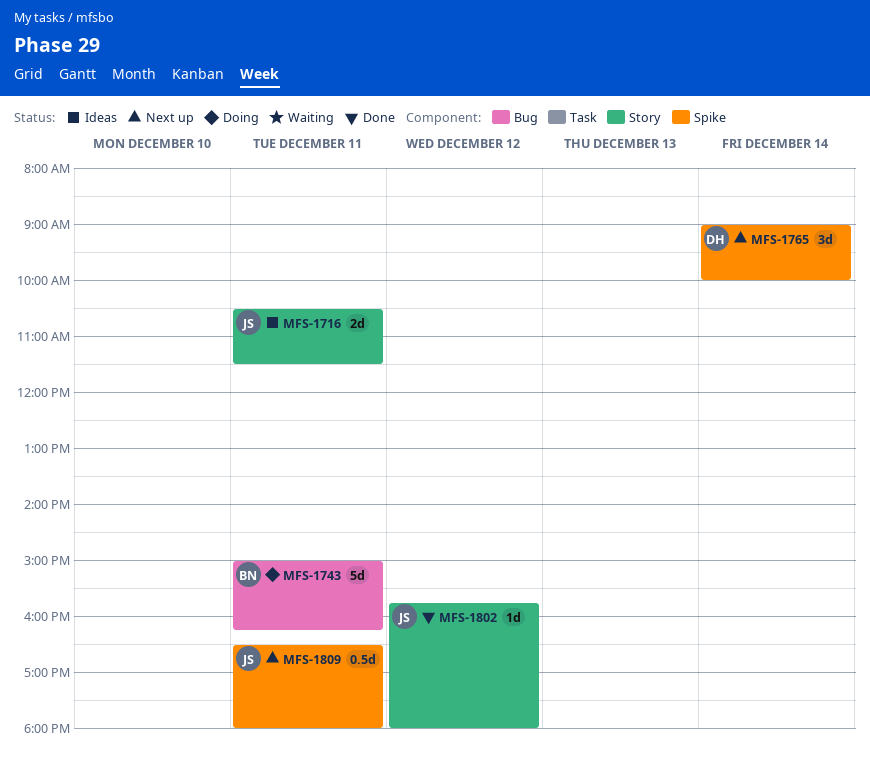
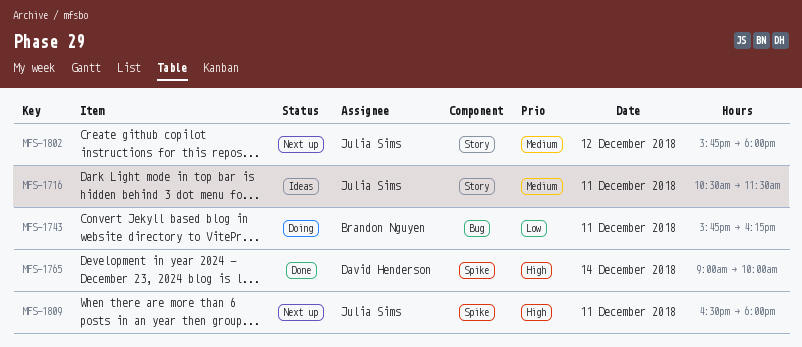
MFS-1743, begins: 15:00 -> 15:45
MFS-1765, status: Next up -> Done
MFS-1802, status: Done -> Next up

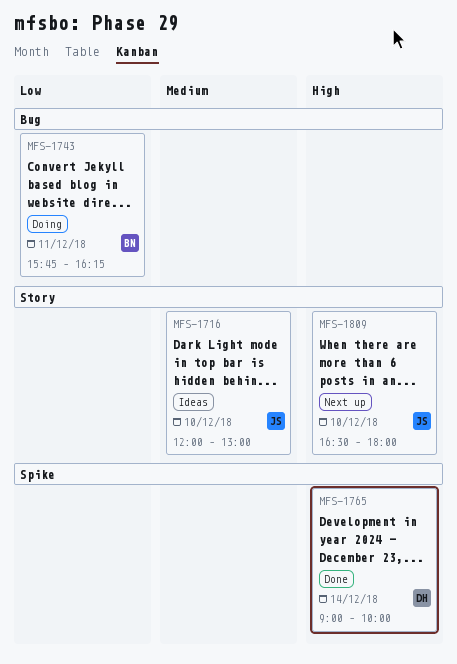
MFS-1716, day: Dec 11 -> Dec 10
MFS-1716, begins: 10:30 -> 12:00
MFS-1716, ends: 11:30 -> 13:00
MFS-1802: present -> none
MFS-1809, label: Spike -> Story
MFS-1809, day: Dec 11 -> Dec 10

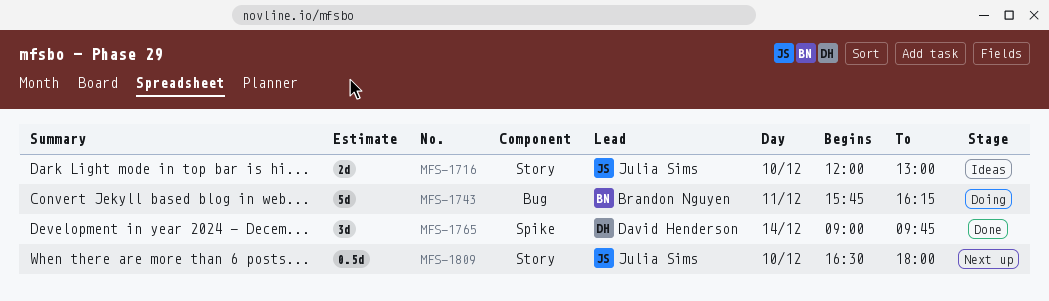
MFS-1765, ends: 10:00 -> 09:45

